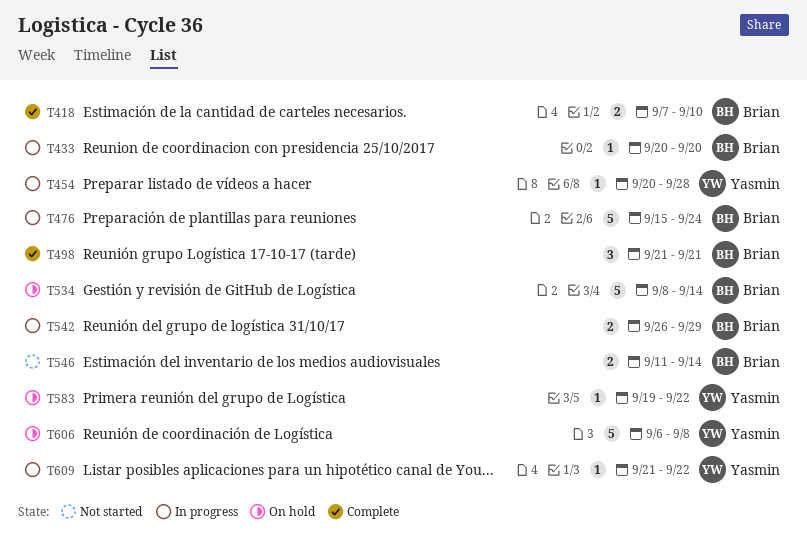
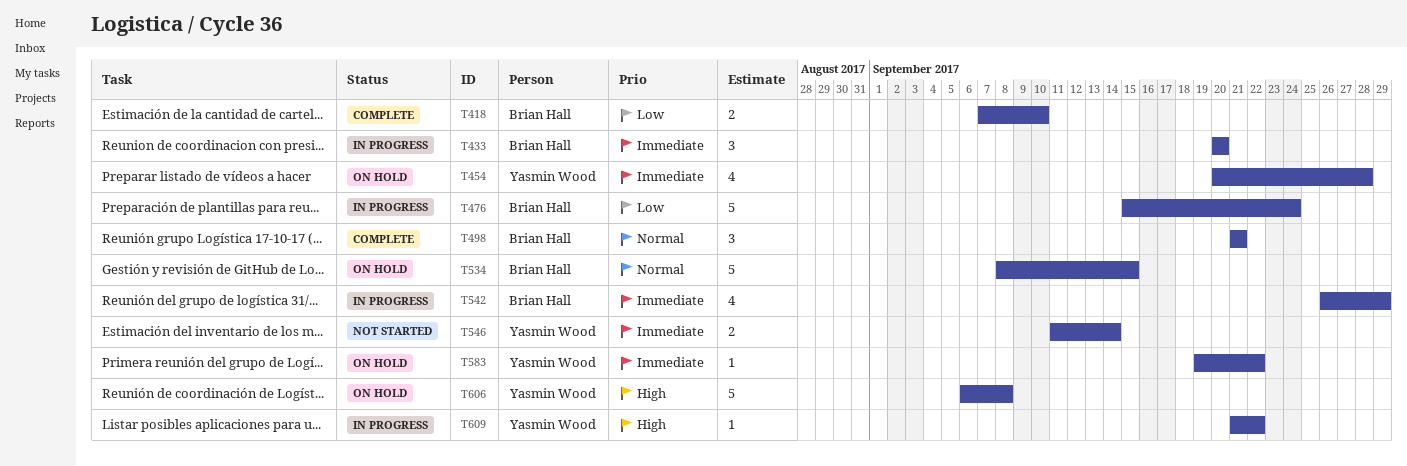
T433, estimate: 1 -> 3
T454, status: In progress -> On hold
T454, estimate: 1 -> 4
T534, due: Sep 14 -> Sep 15
T542, estimate: 2 -> 4
T546, owner: Brian Hall -> Yasmin Wood

